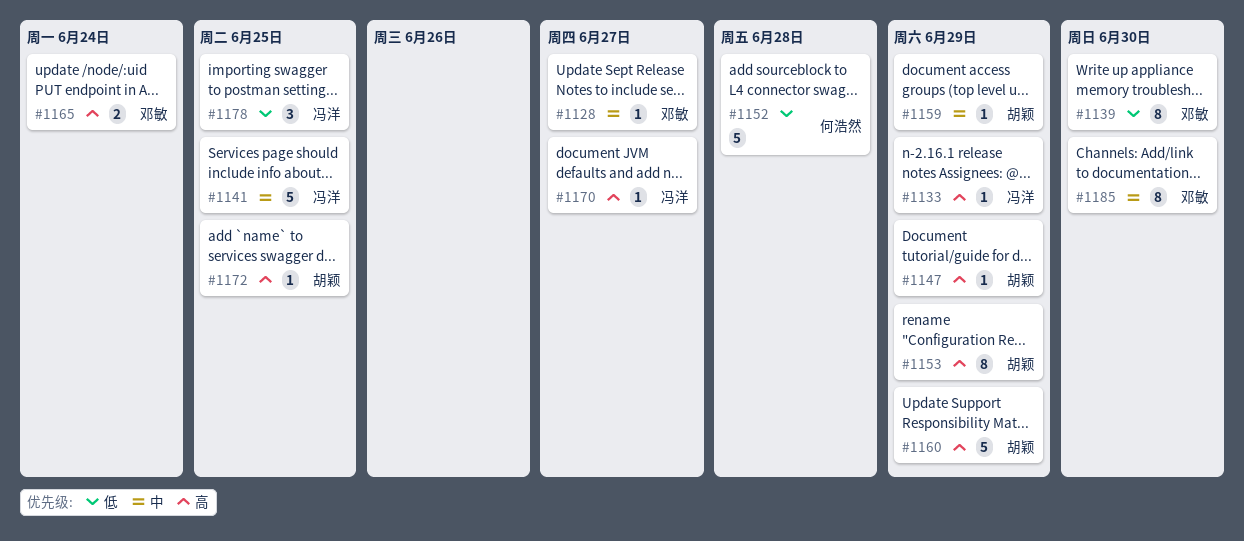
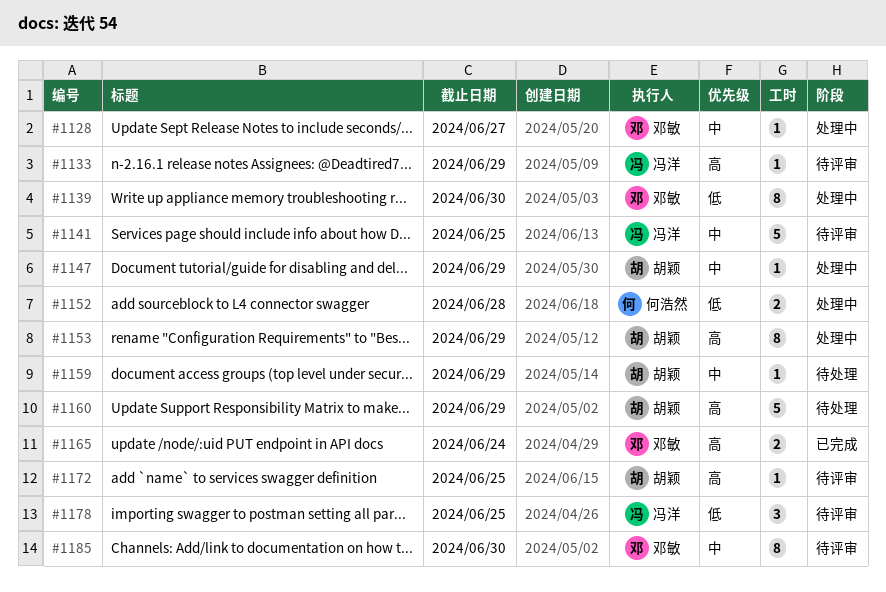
#1147, priority: 高 -> 中
#1152, estimate: 5 -> 2
#1170: present -> none

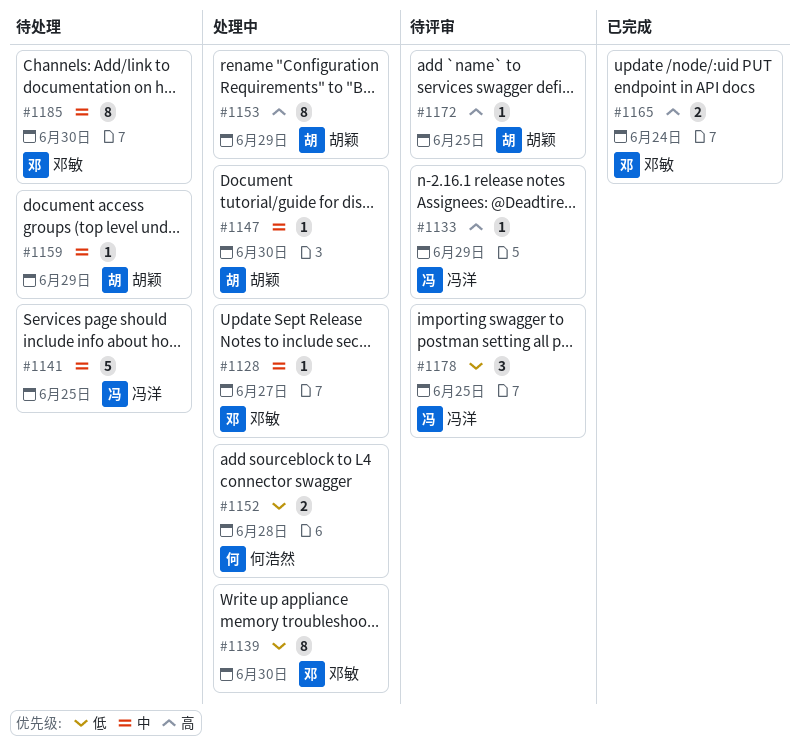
#1141, status: 待评审 -> 待处理
#1147, due: Jun 29 -> Jun 30
#1160: present -> none
#1185, status: 待评审 -> 待处理

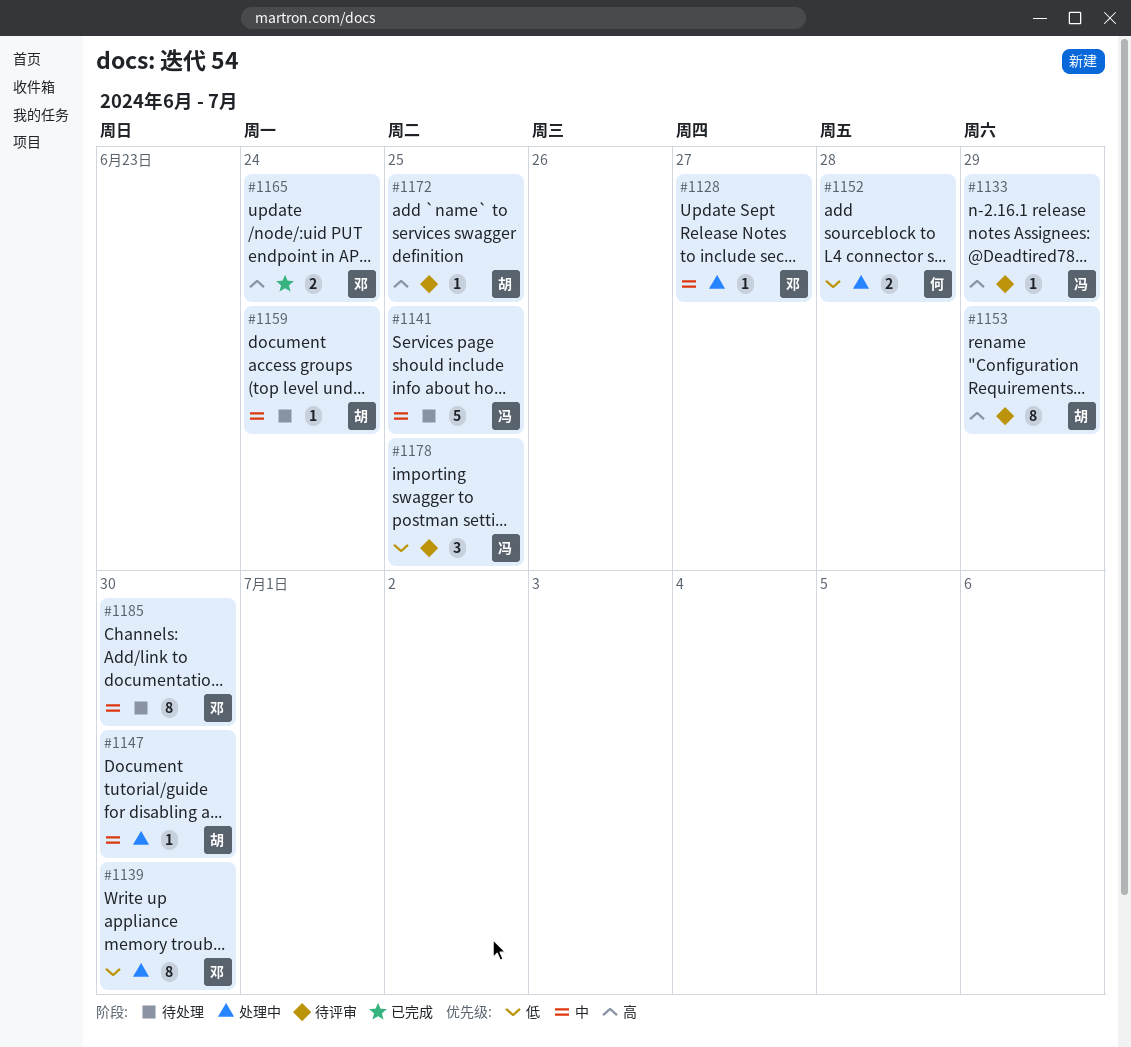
#1153, status: 处理中 -> 待评审
#1159, due: Jun 29 -> Jun 24

